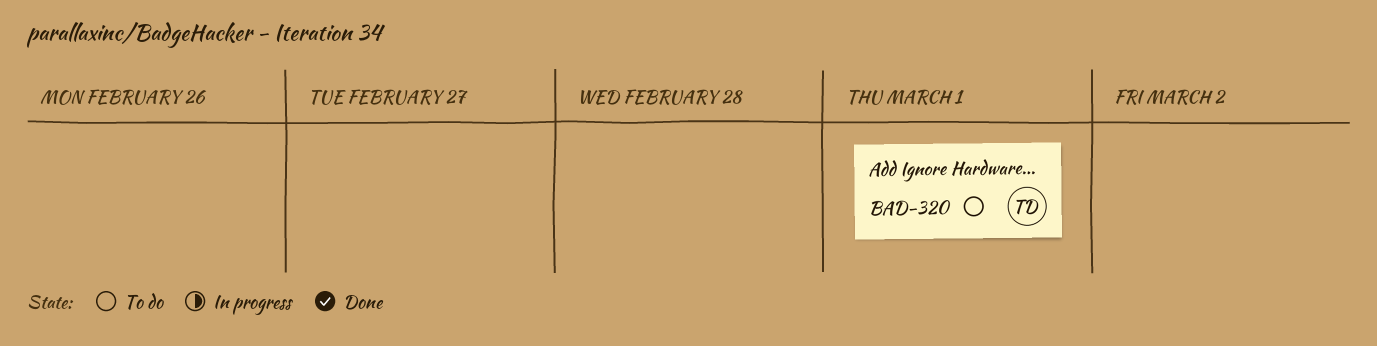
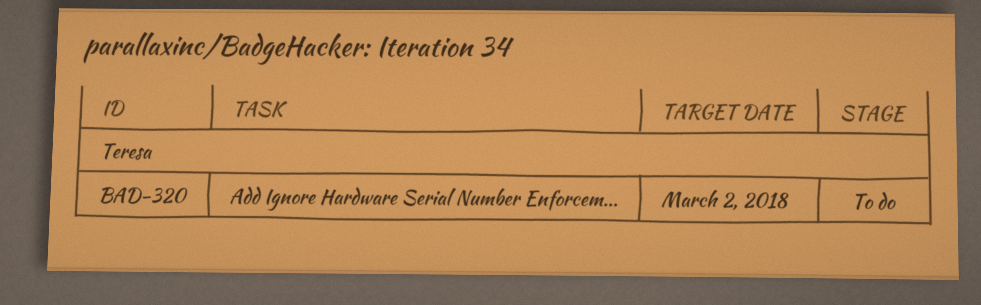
BAD-320, due: Mar 1 -> Mar 2

